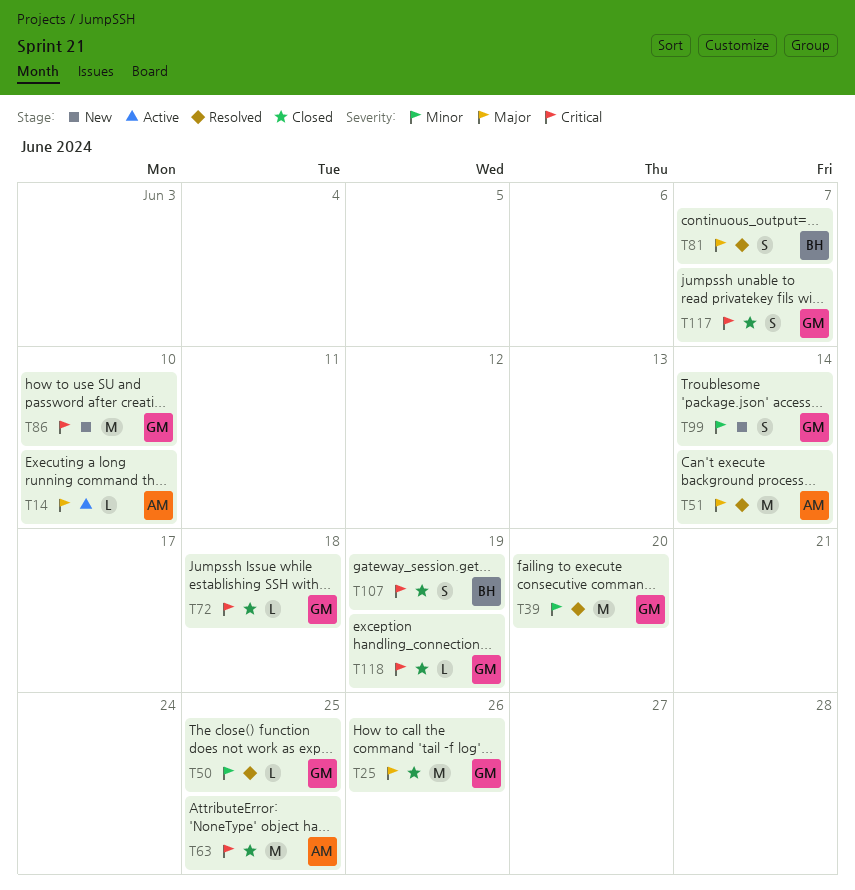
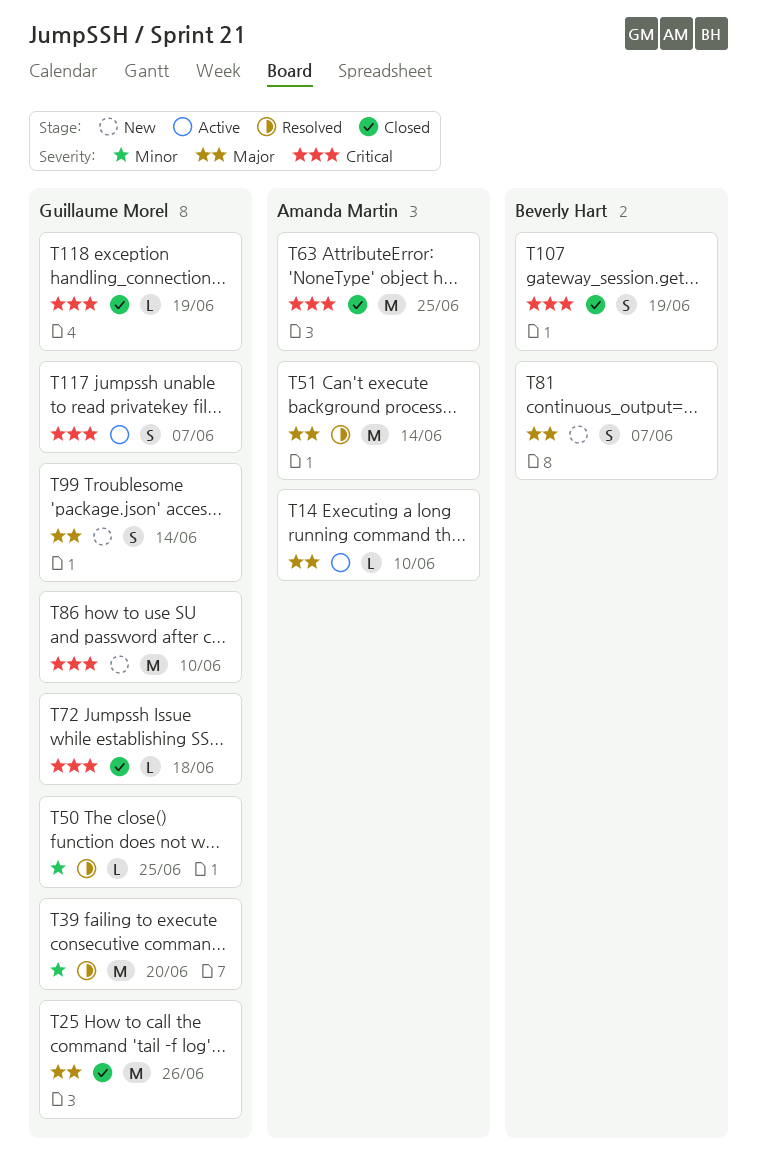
T81, status: Resolved -> New
T99, priority: Minor -> Major
T117, status: Closed -> Active

